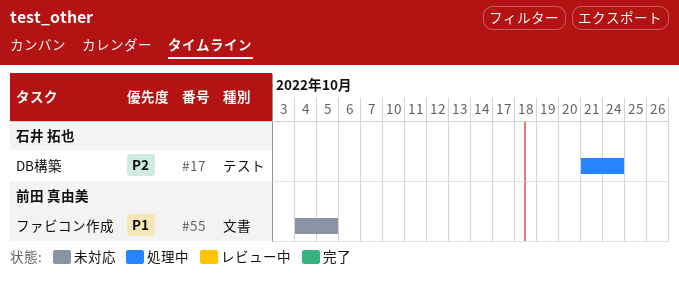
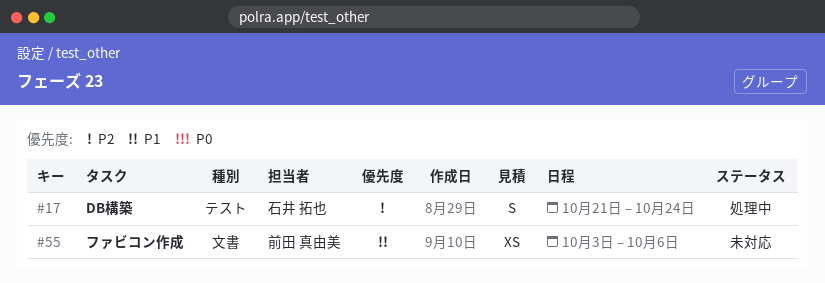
#55, start: Oct 4 -> Oct 3
#55, due: Oct 5 -> Oct 6

